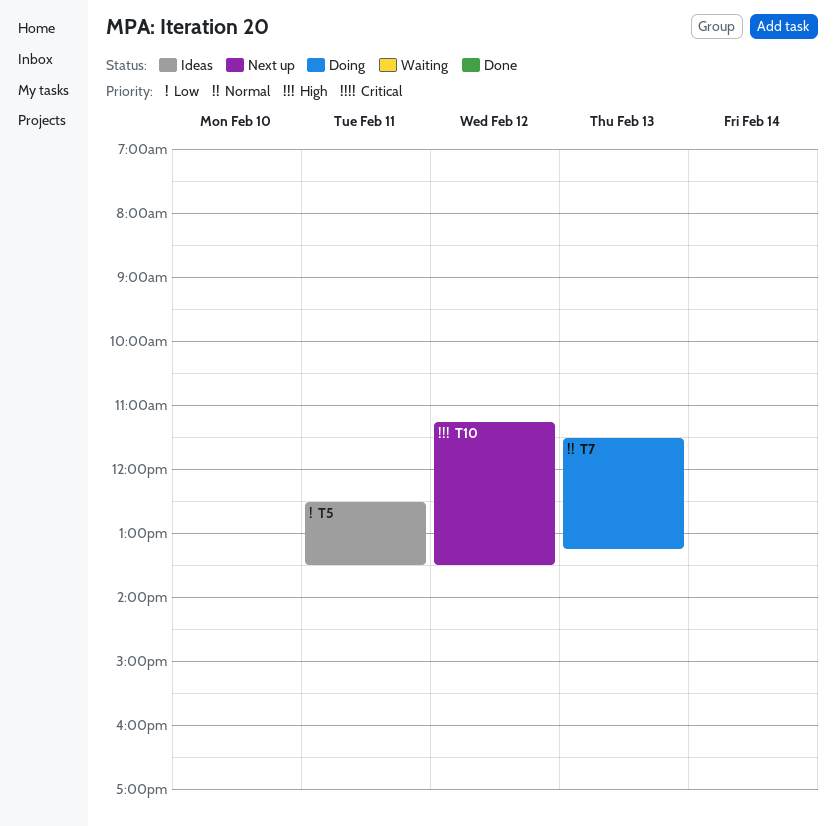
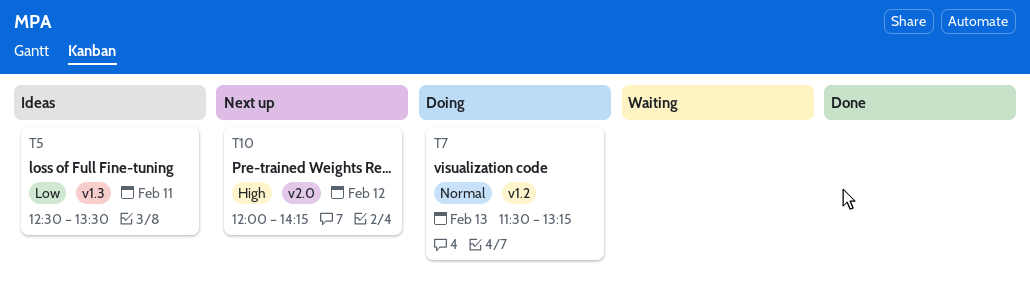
T10, begins: 11:15 -> 12:00
T10, ends: 13:30 -> 14:15

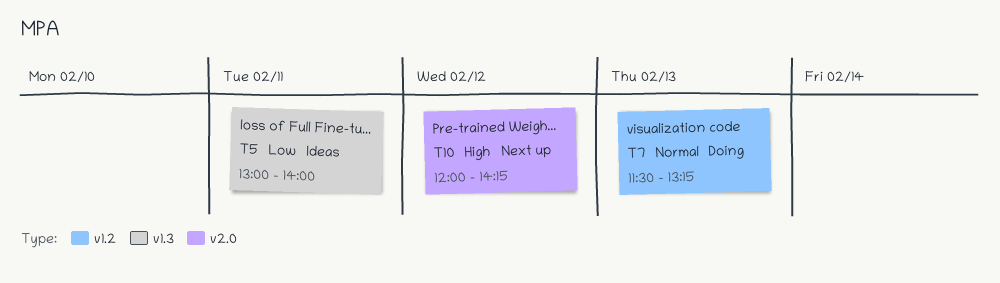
T5, begins: 12:30 -> 13:00
T5, ends: 13:30 -> 14:00

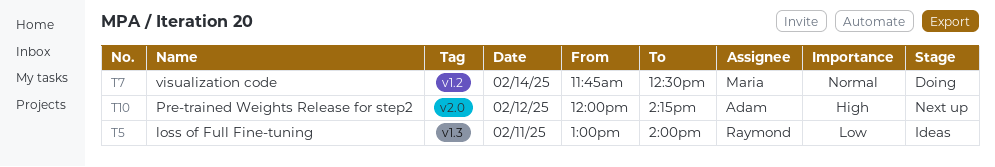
T7, day: Feb 13 -> Feb 14
T7, begins: 11:30 -> 11:45
T7, ends: 13:15 -> 12:30

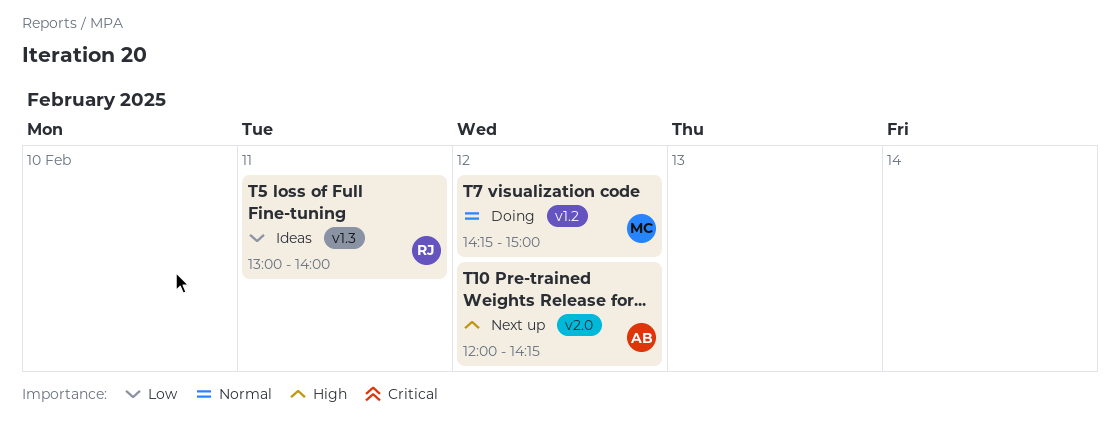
T7, day: Feb 14 -> Feb 12
T7, begins: 11:45 -> 14:15
T7, ends: 12:30 -> 15:00

